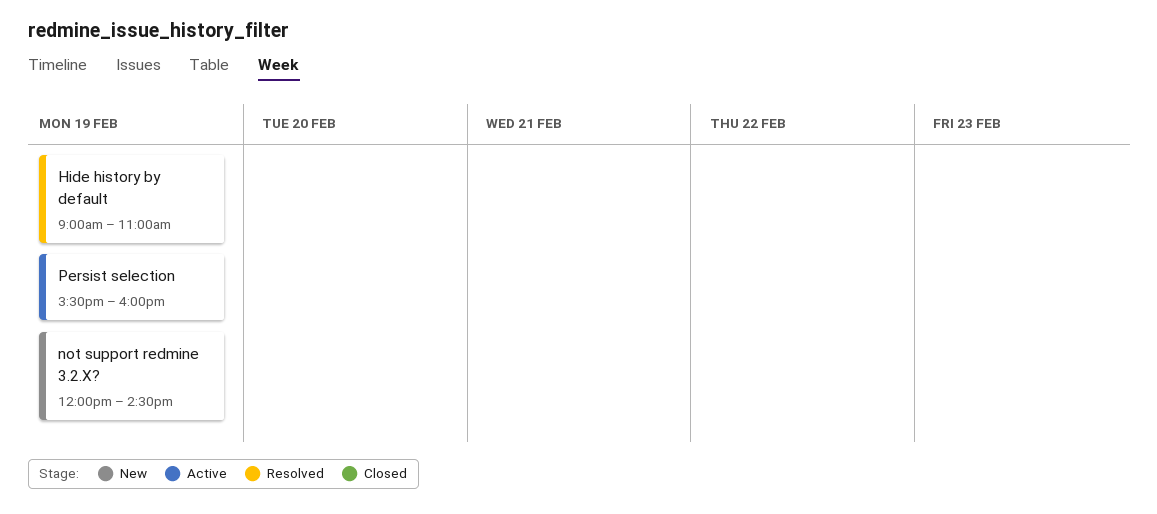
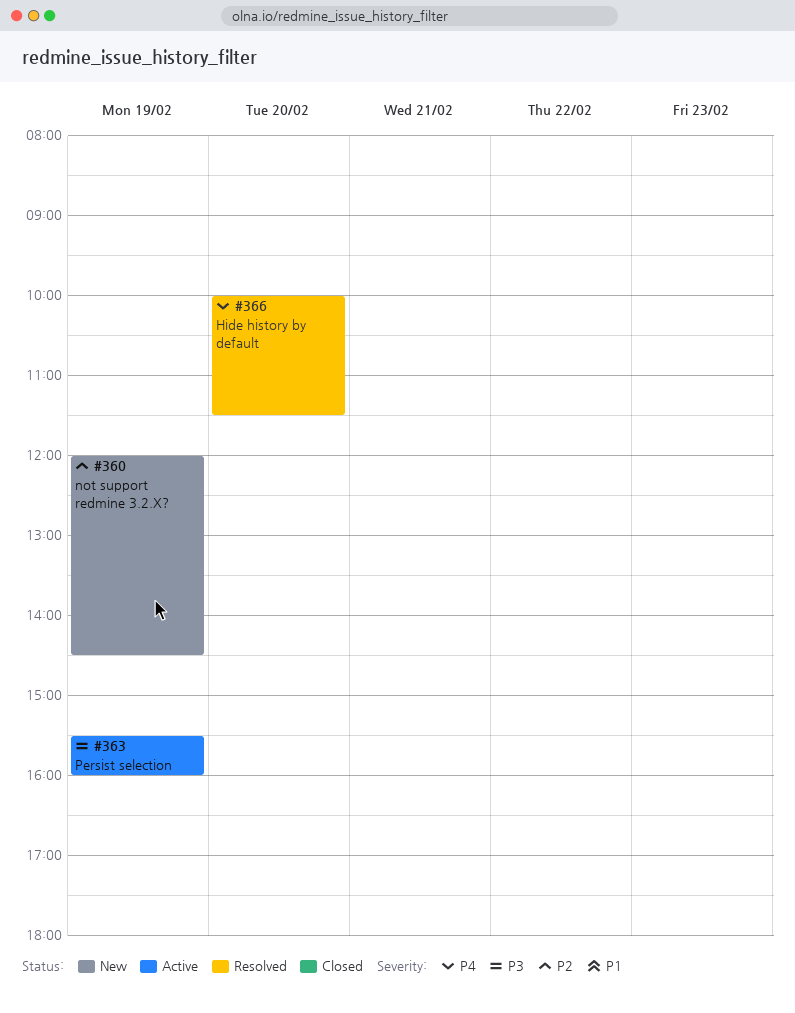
Hide history by default, day: Feb 19 -> Feb 20
Hide history by default, begins: 09:00 -> 10:00
Hide history by default, ends: 11:00 -> 11:30

